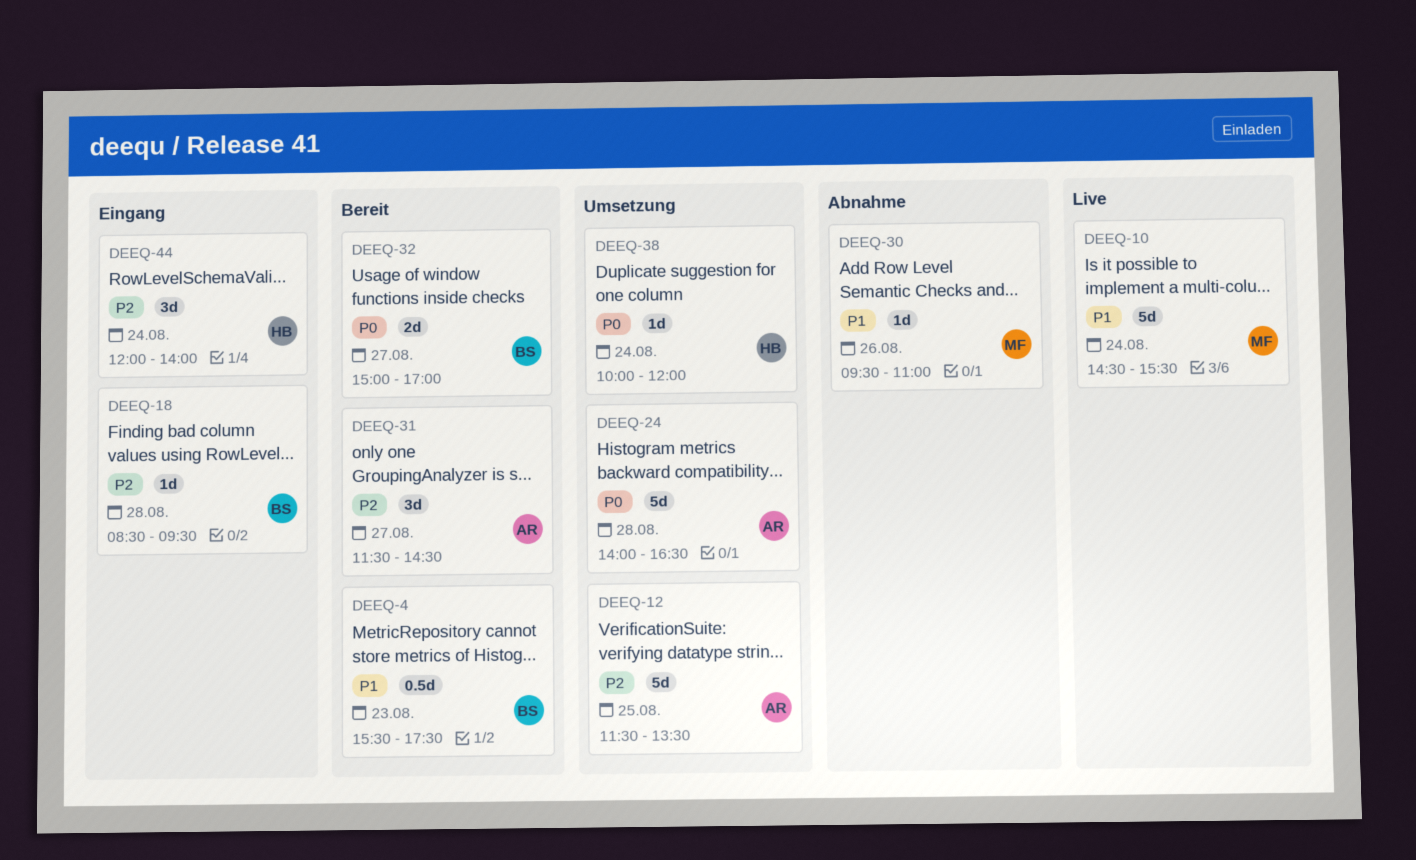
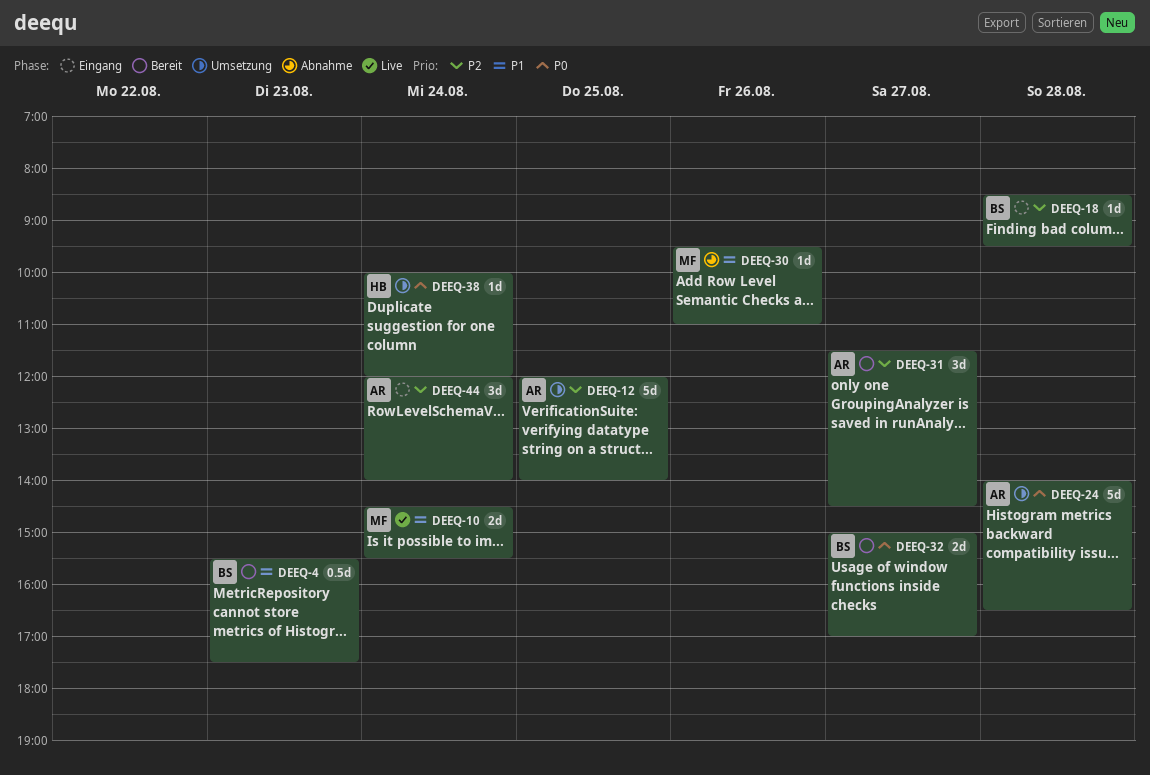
DEEQ-10, estimate: 5d -> 2d
DEEQ-12, begins: 11:30 -> 12:00
DEEQ-12, ends: 13:30 -> 14:00
DEEQ-44, owner: HB -> AR

